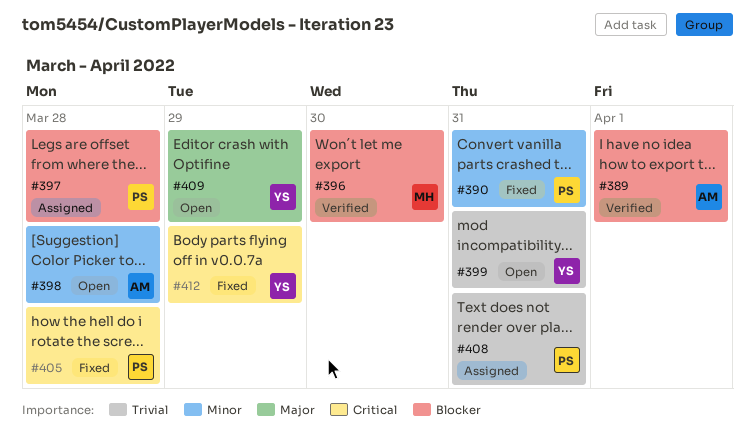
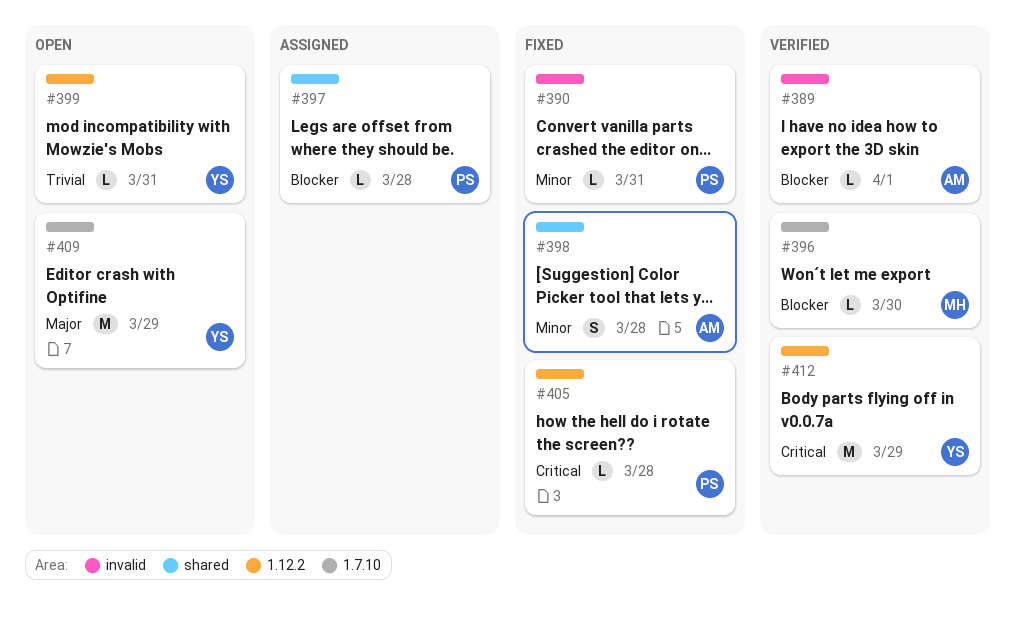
#398, status: Open -> Fixed
#408: present -> none
#412, status: Fixed -> Verified

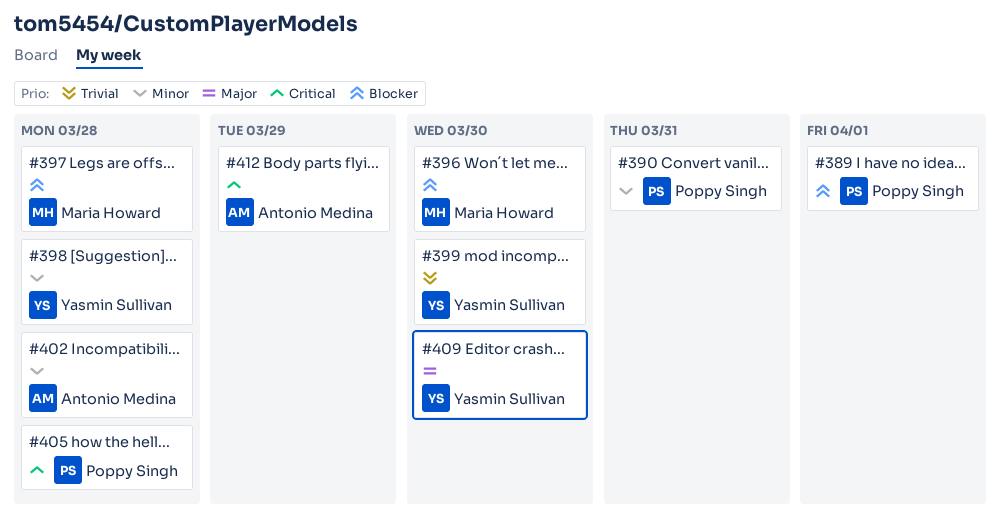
#389, owner: Antonio Medina -> Poppy Singh
#397, owner: Poppy Singh -> Maria Howard
#398, owner: Antonio Medina -> Yasmin Sullivan
#399, due: Mar 31 -> Mar 30
#402: none -> present
#409, due: Mar 29 -> Mar 30
#412, owner: Yasmin Sullivan -> Antonio Medina

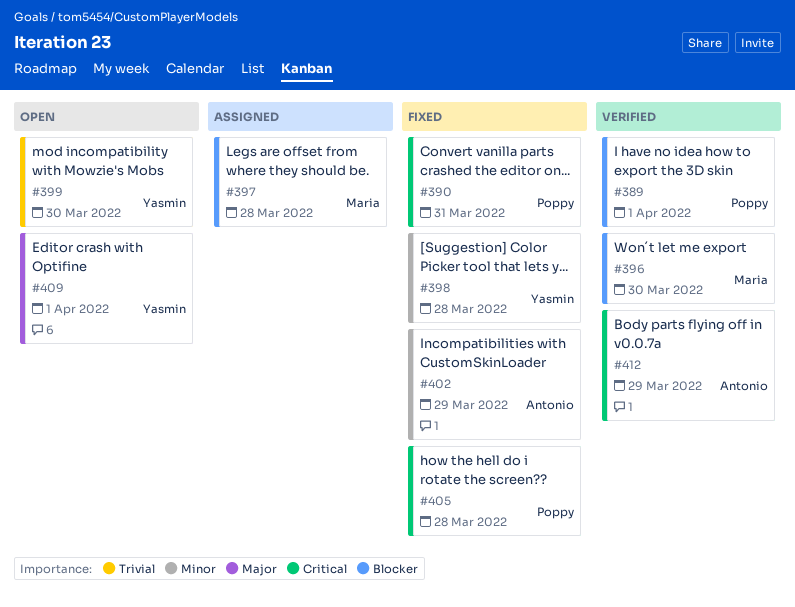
#390, priority: Minor -> Critical
#402, due: Mar 28 -> Mar 29
#409, due: Mar 30 -> Apr 1

